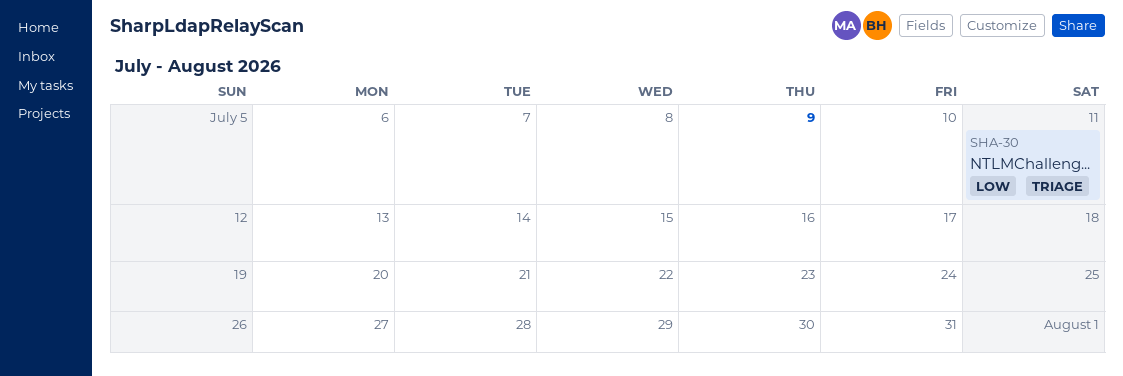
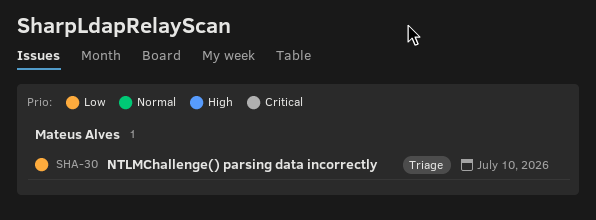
SHA-30, due: Jul 11 -> Jul 10

